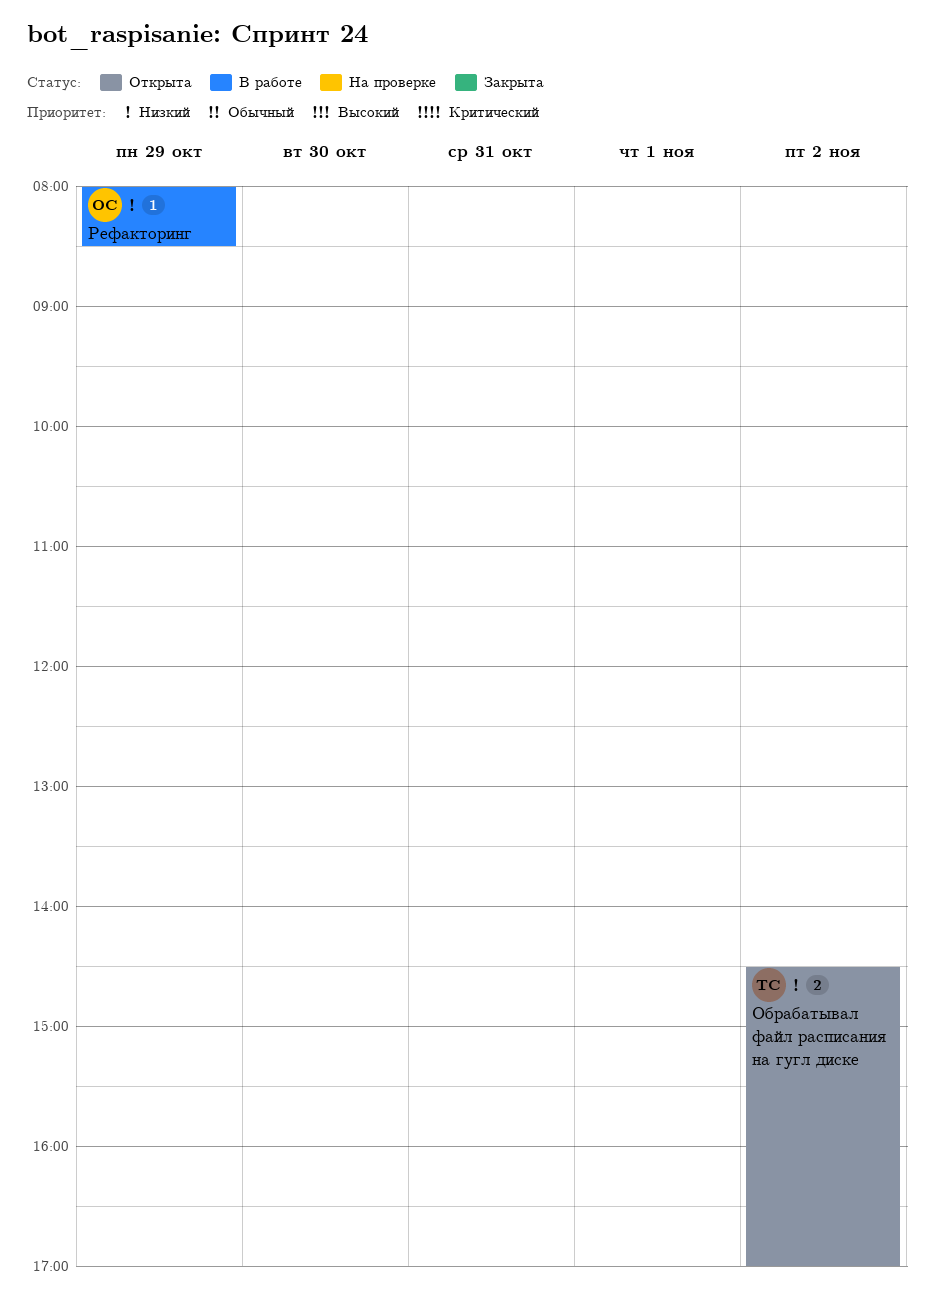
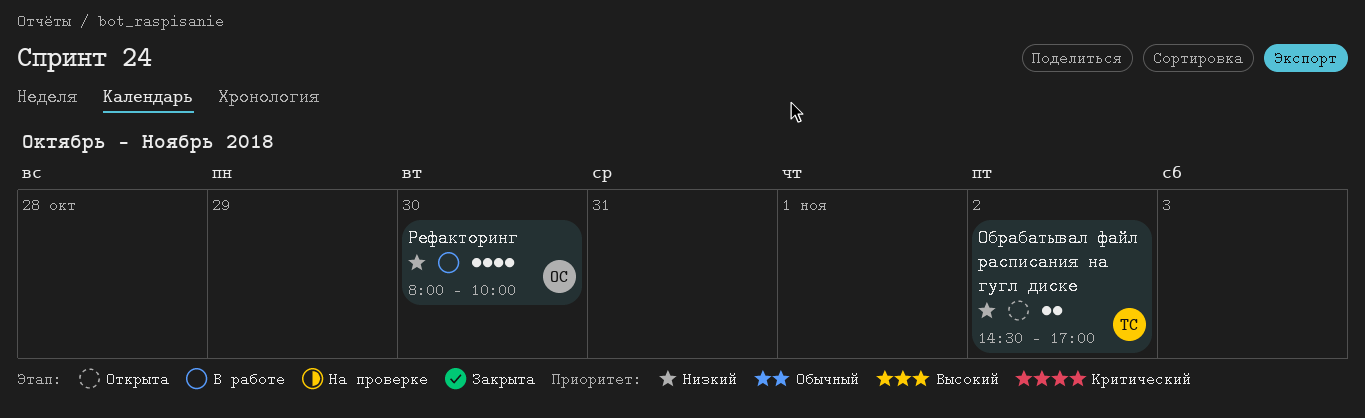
Рефакторинг, estimate: 1 -> 4
Рефакторинг, day: Oct 29 -> Oct 30
Рефакторинг, ends: 08:30 -> 10:00

